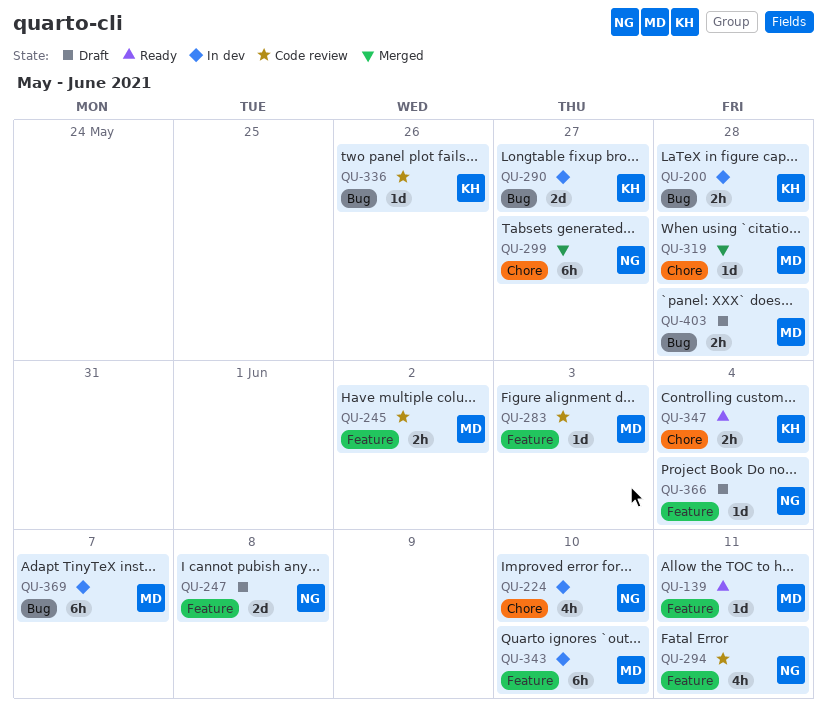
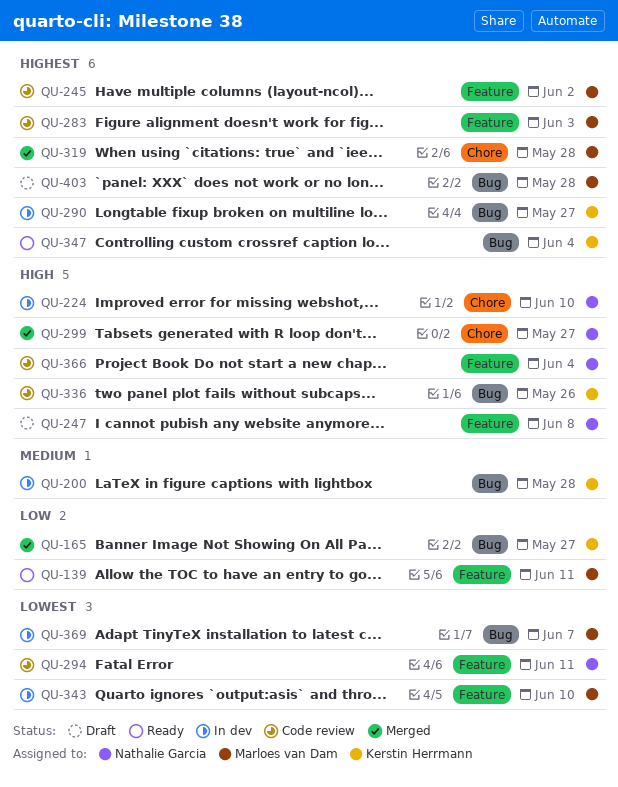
QU-165: none -> present
QU-347, label: Chore -> Bug
QU-366, status: Draft -> Code review

